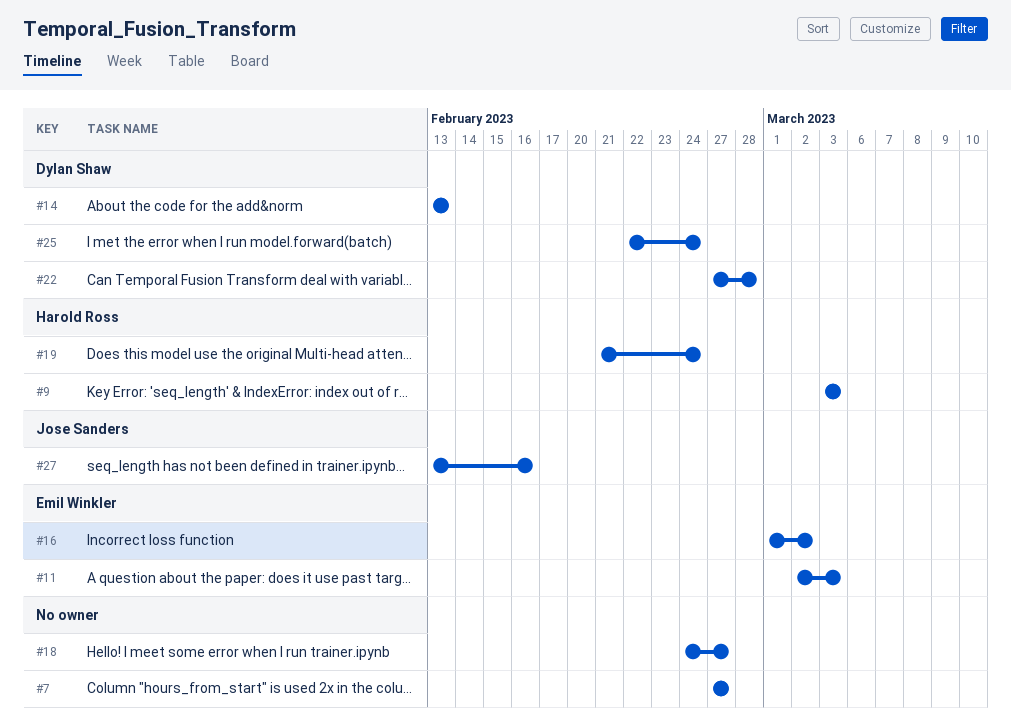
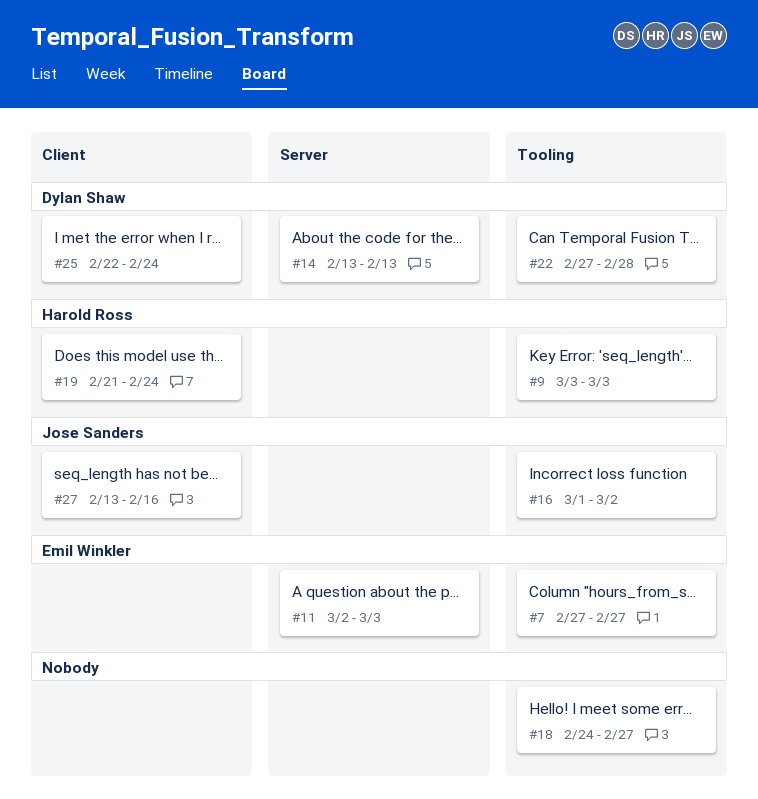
#7, owner: none -> Emil Winkler
#16, owner: Emil Winkler -> Jose Sanders

